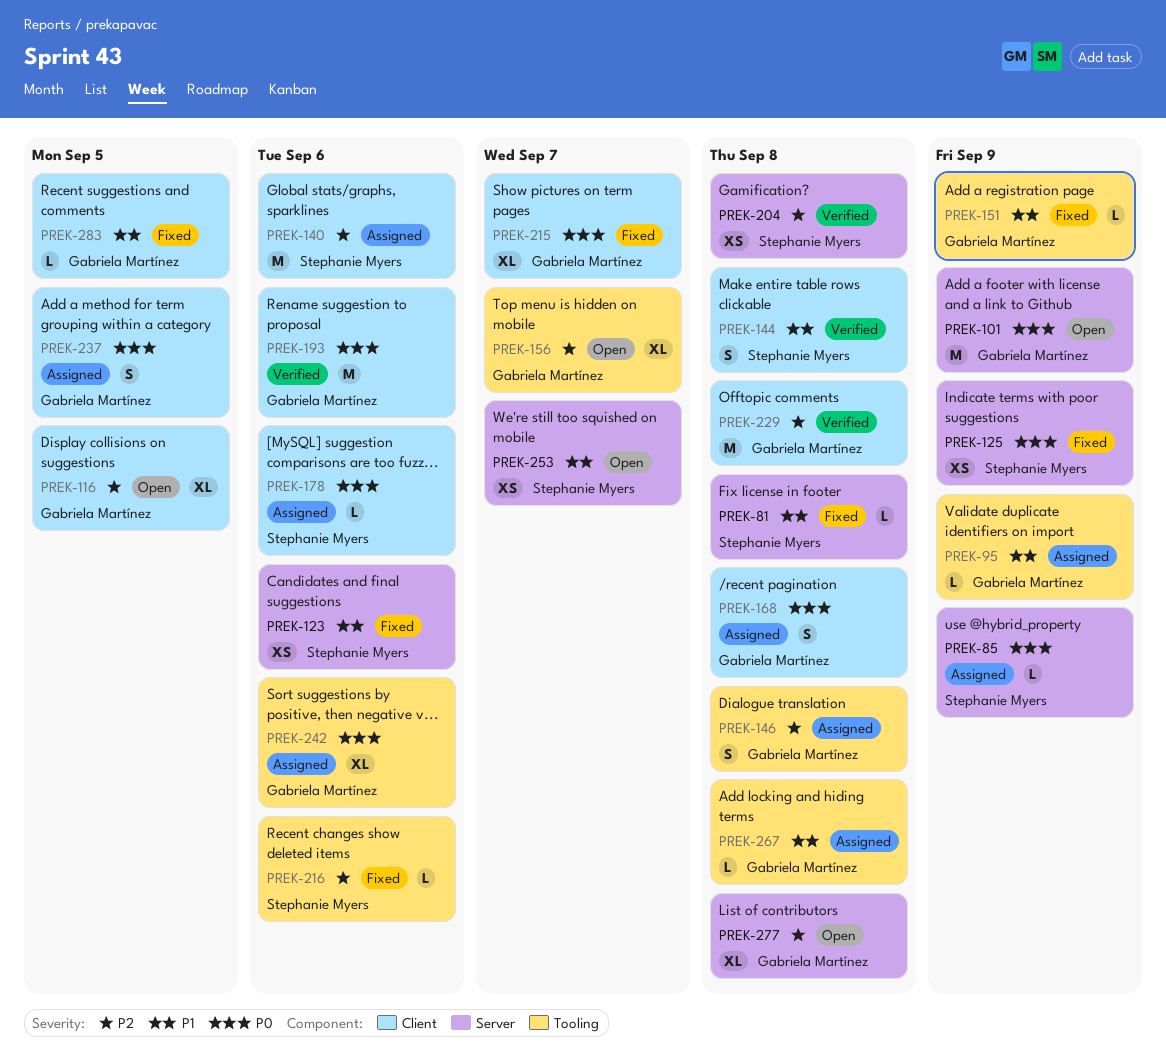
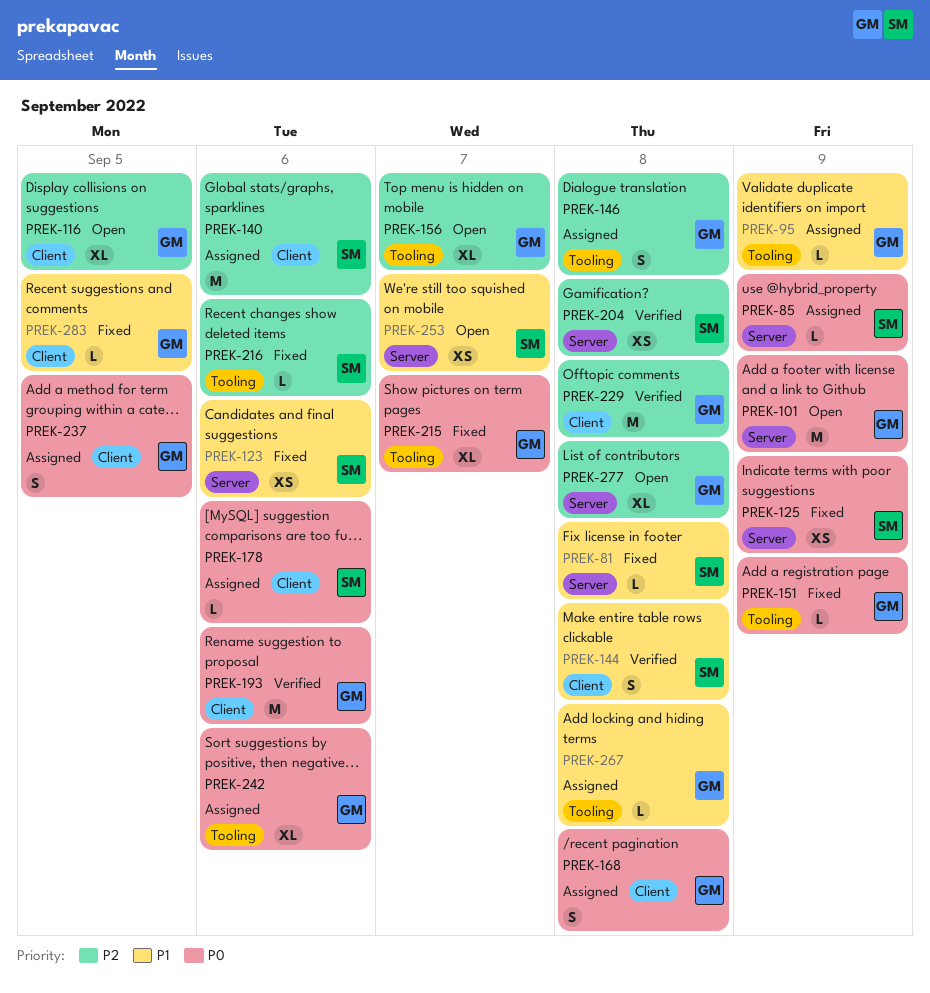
PREK-151, priority: P1 -> P0
PREK-215, label: Client -> Tooling

